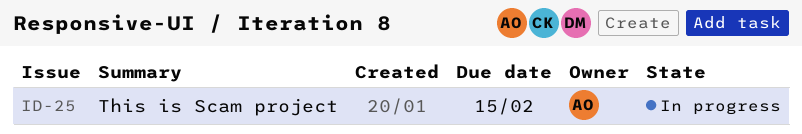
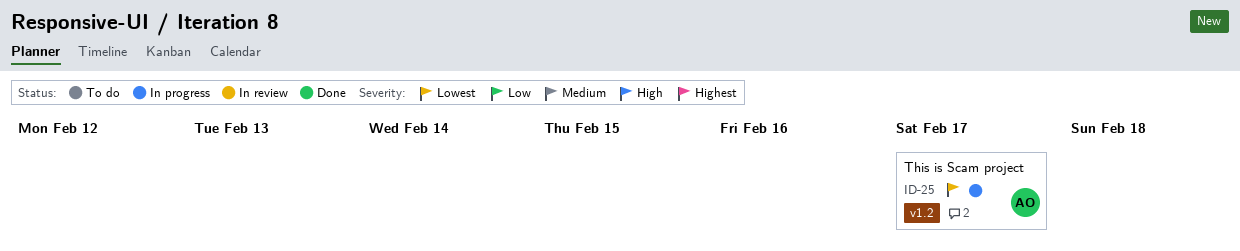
ID-25, due: Feb 15 -> Feb 17

